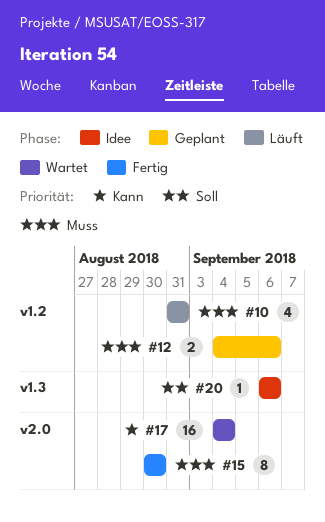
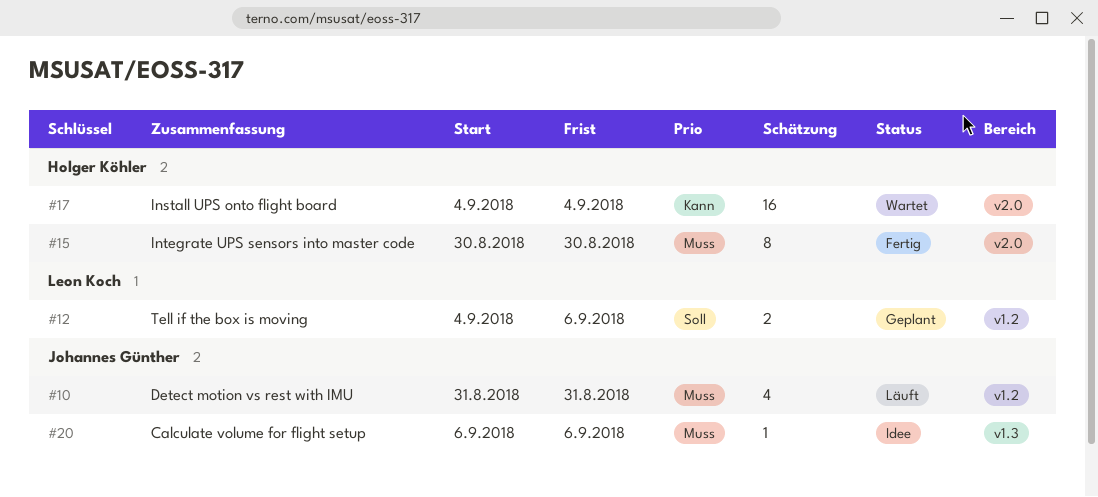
#12, priority: Muss -> Soll
#20, priority: Soll -> Muss

